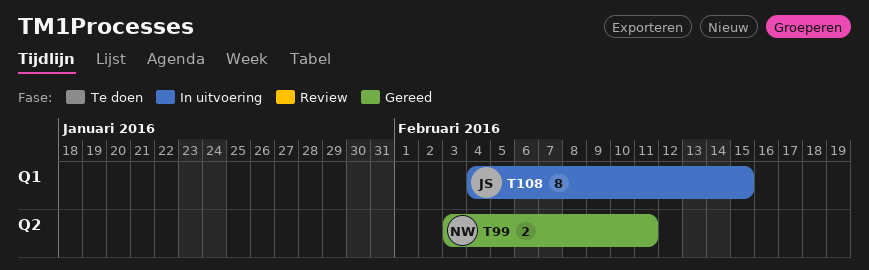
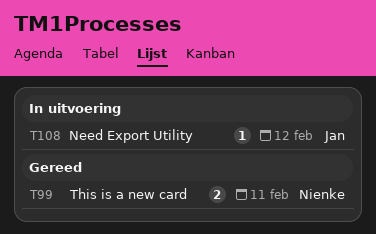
T108, estimate: 8 -> 1
T108, due: Feb 15 -> Feb 12

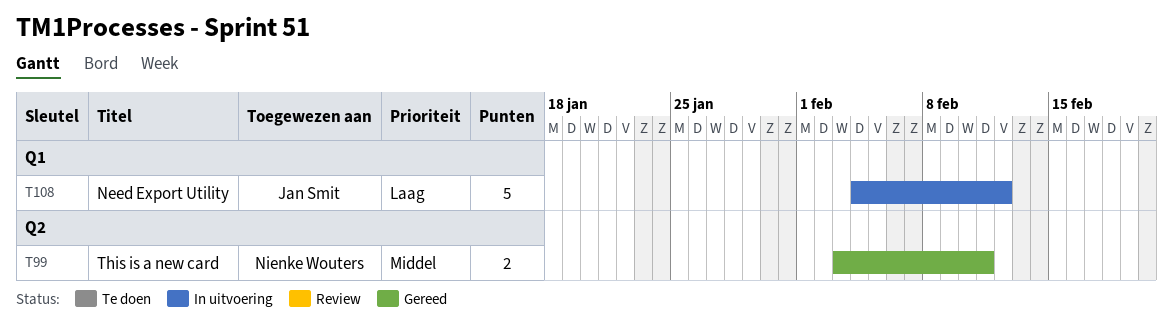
T108, estimate: 1 -> 5

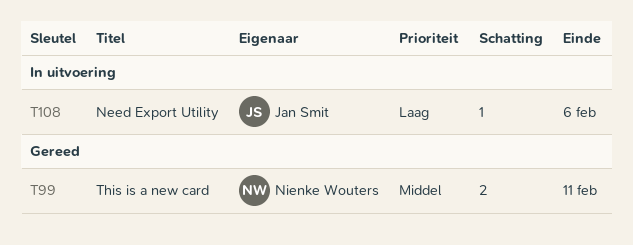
T108, estimate: 5 -> 1
T108, due: Feb 12 -> Feb 6

